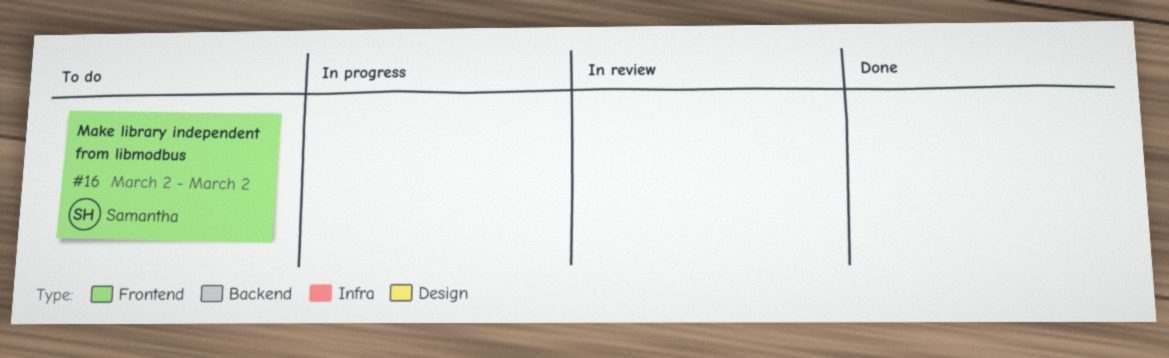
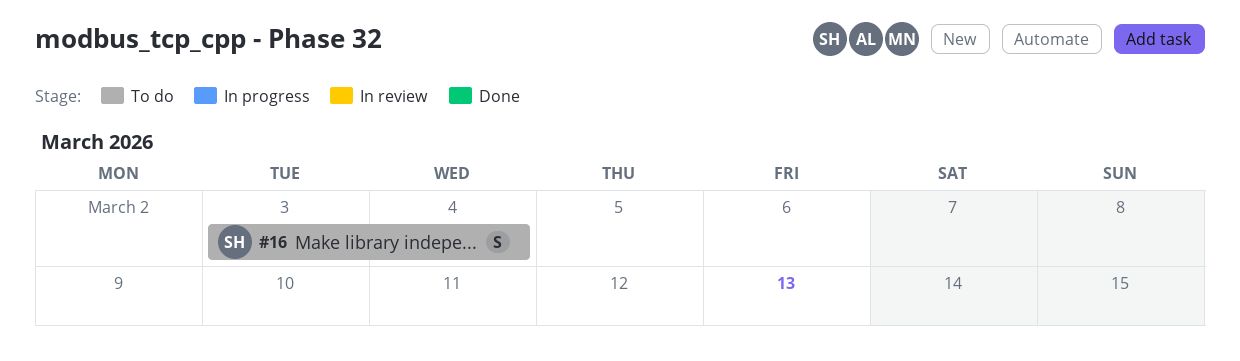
#16, start: Mar 2 -> Mar 3
#16, due: Mar 2 -> Mar 4

